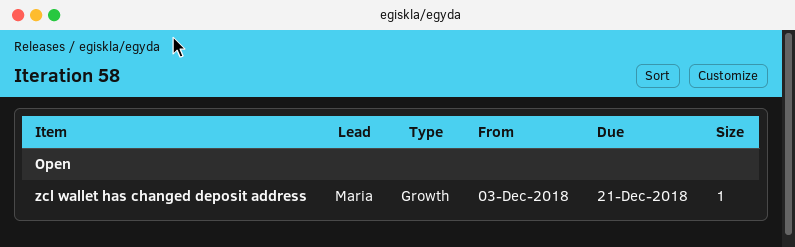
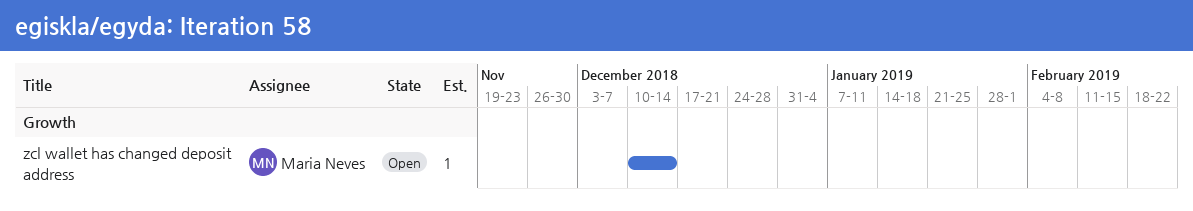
zcl wallet has changed deposit address, start: Dec 3 -> Dec 10
zcl wallet has changed deposit address, due: Dec 21 -> Dec 14

